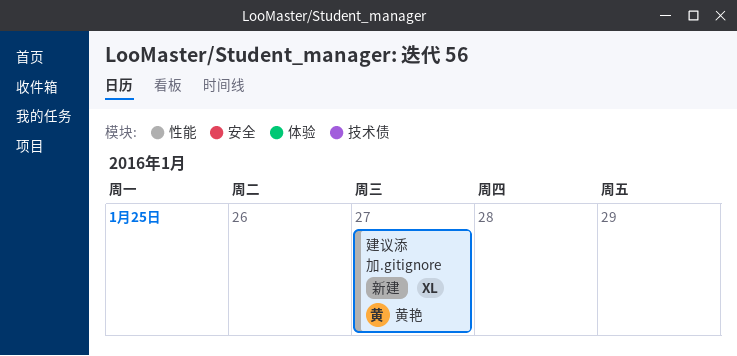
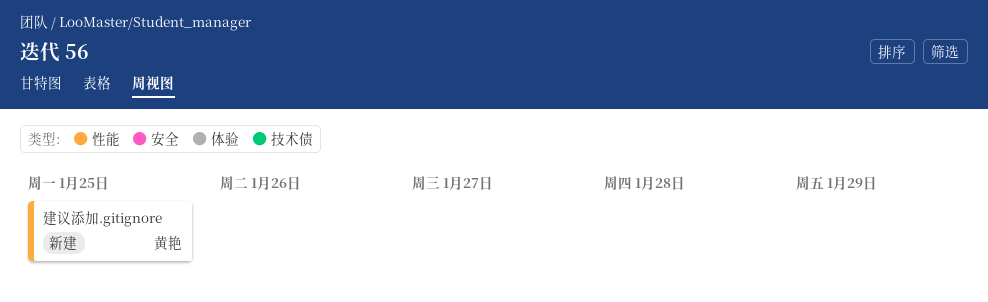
建议添加.gitignore, due: Jan 27 -> Jan 25

